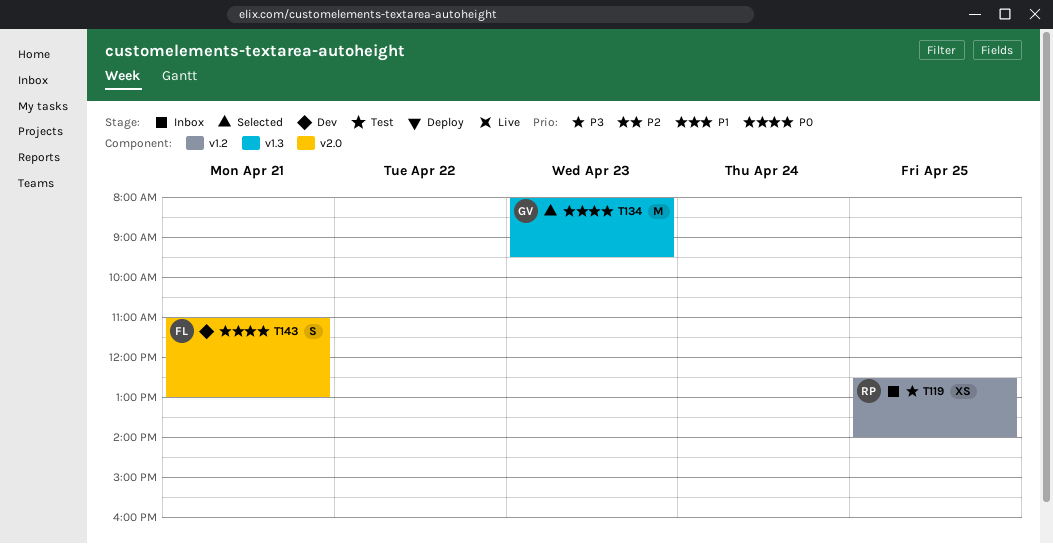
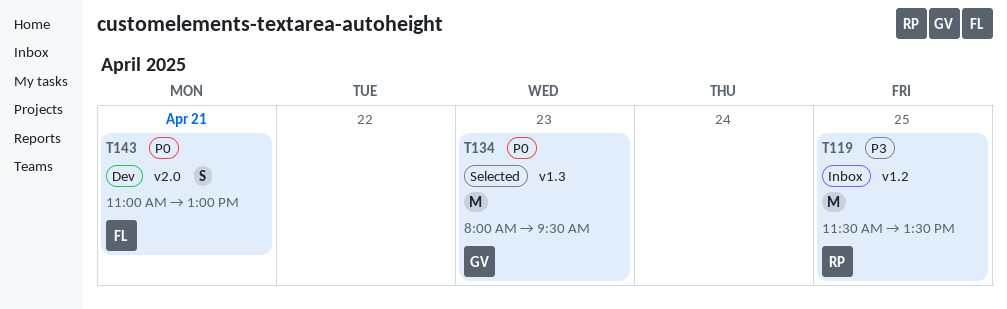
T119, estimate: XS -> M
T119, begins: 12:30 -> 11:30
T119, ends: 14:00 -> 13:30

